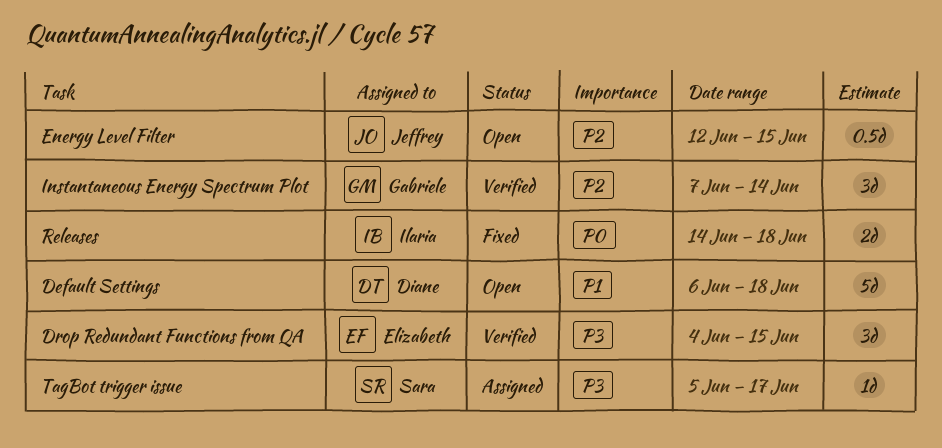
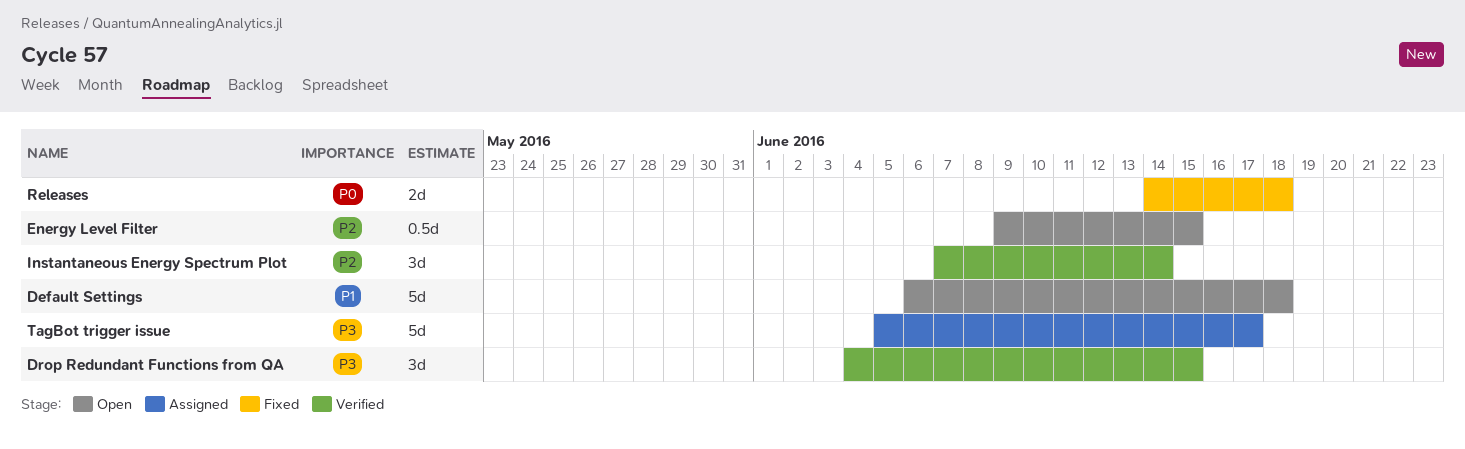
Energy Level Filter, start: Jun 12 -> Jun 9
TagBot trigger issue, estimate: 1d -> 5d

